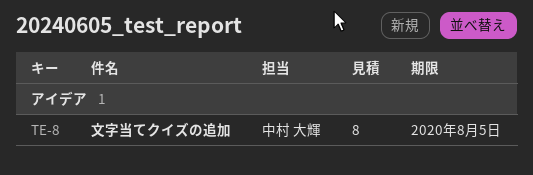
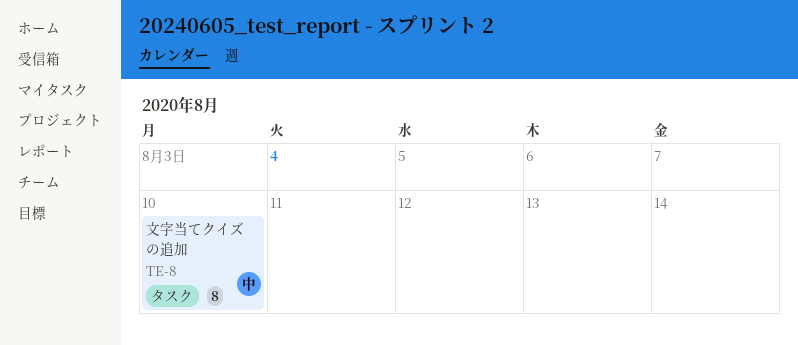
TE-8, due: Aug 5 -> Aug 10

